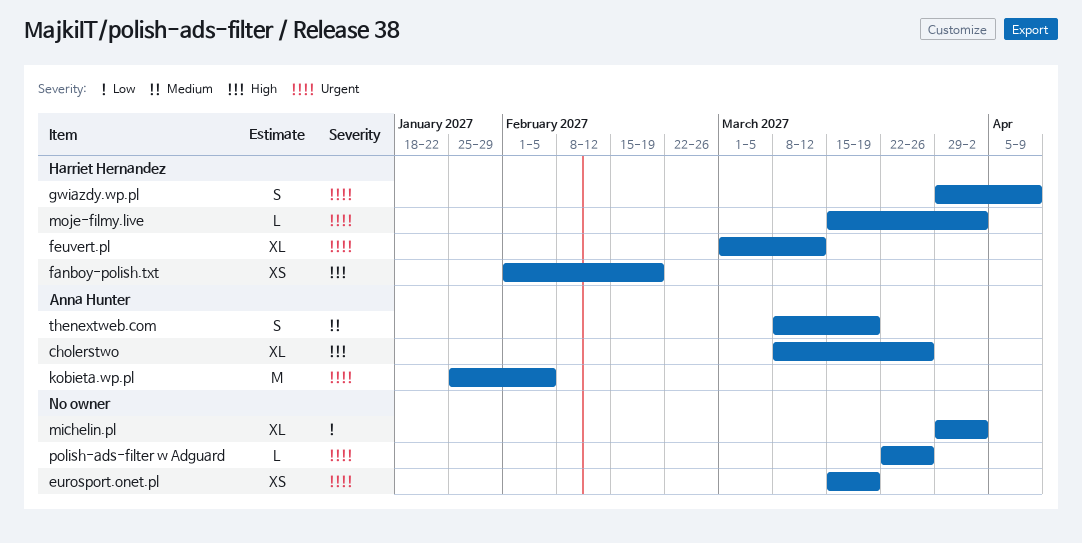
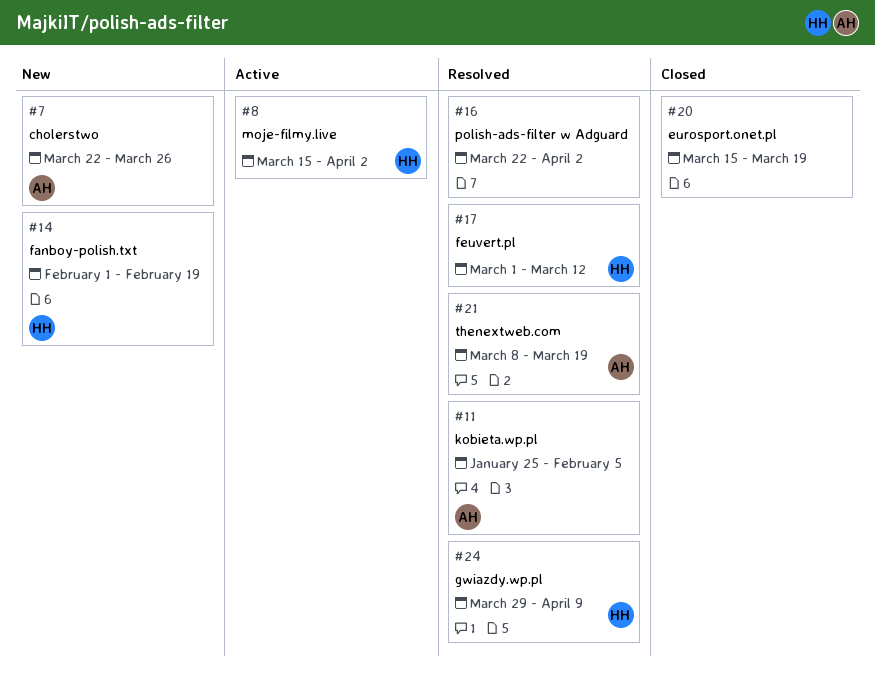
cholerstwo, start: Mar 8 -> Mar 22
michelin.pl: present -> none
polish-ads-filter w Adguard, due: Mar 26 -> Apr 2

